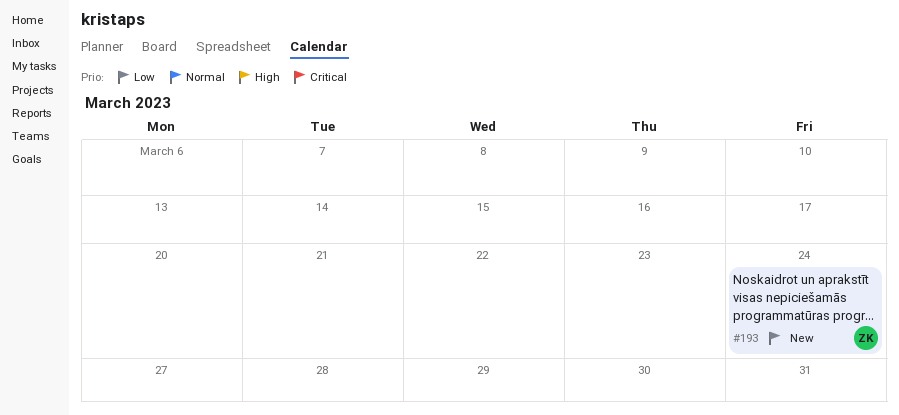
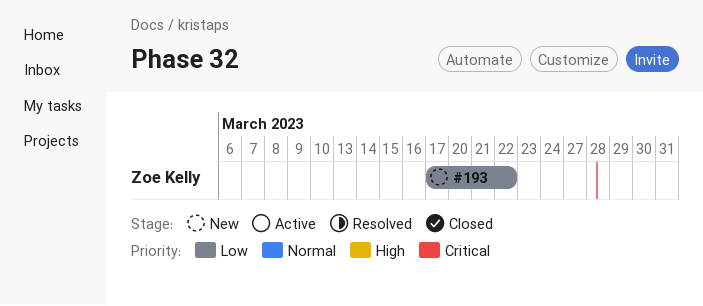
#193, due: Mar 24 -> Mar 22

